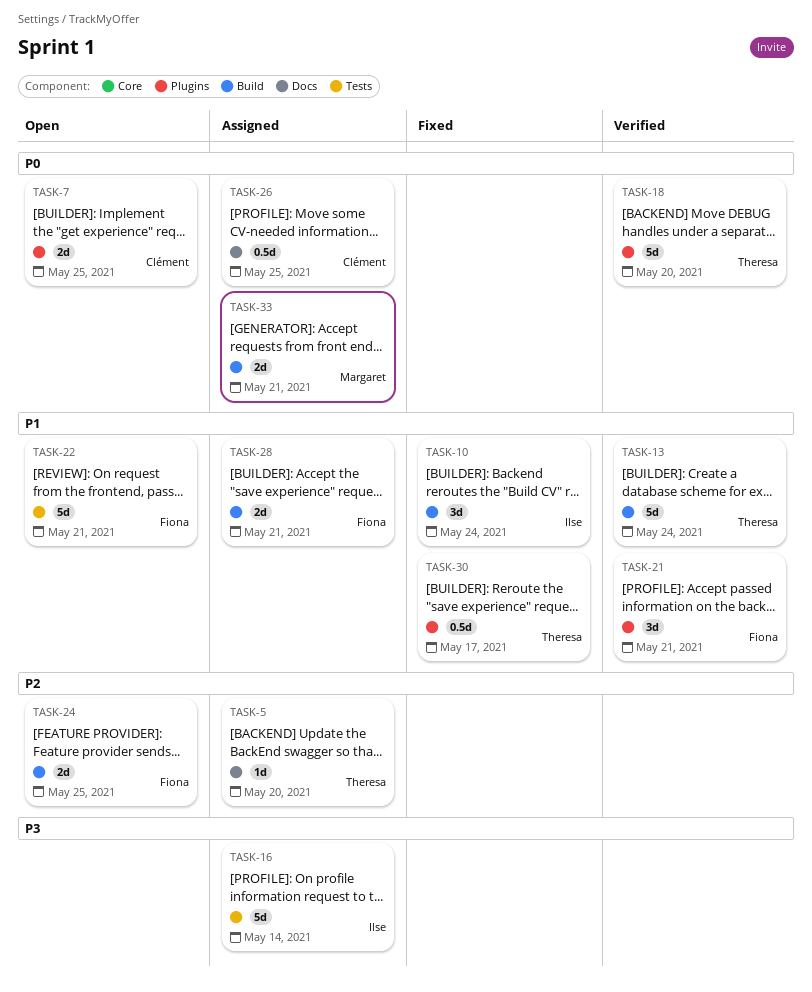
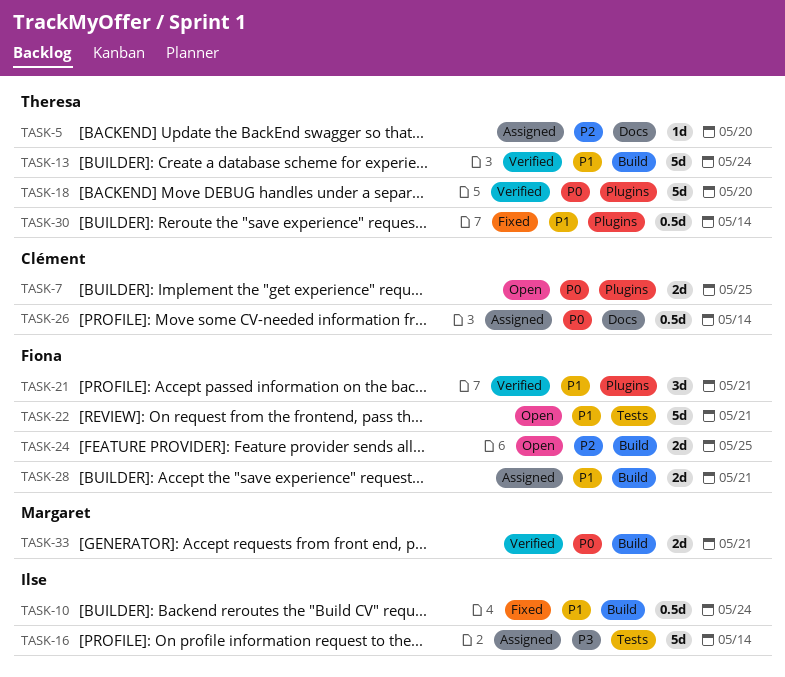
TASK-10, estimate: 3d -> 0.5d
TASK-26, due: May 25 -> May 14
TASK-30, due: May 17 -> May 14
TASK-33, status: Assigned -> Verified

